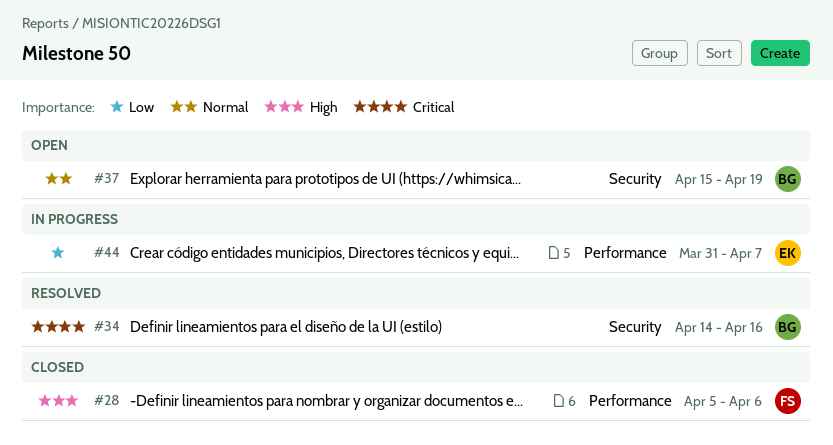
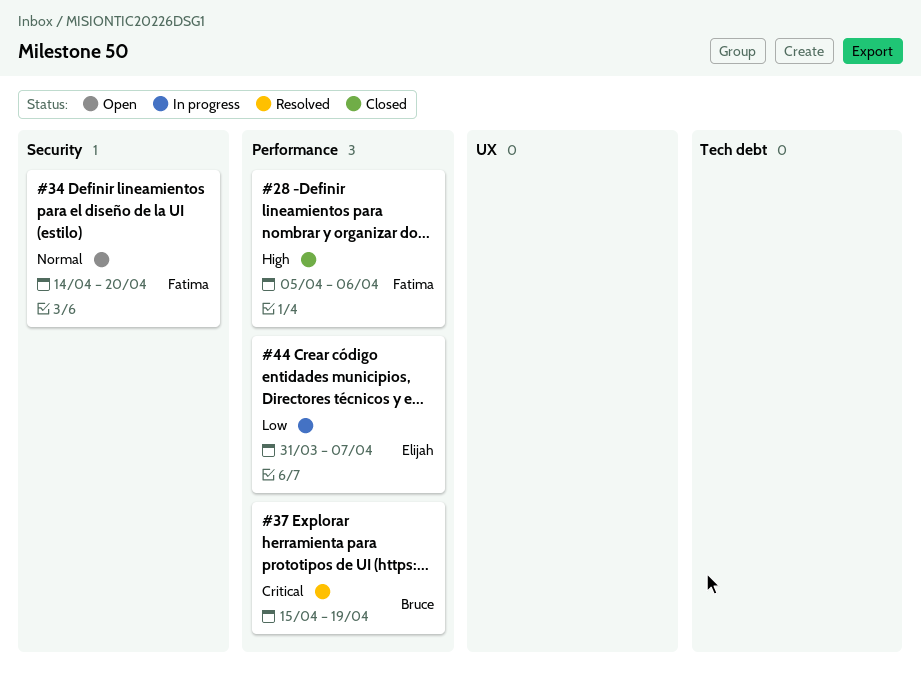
#34, status: Resolved -> Open
#34, owner: Bruce -> Fatima
#34, priority: Critical -> Normal
#34, due: Apr 16 -> Apr 20
#37, status: Open -> Resolved
#37, priority: Normal -> Critical
#37, label: Security -> Performance

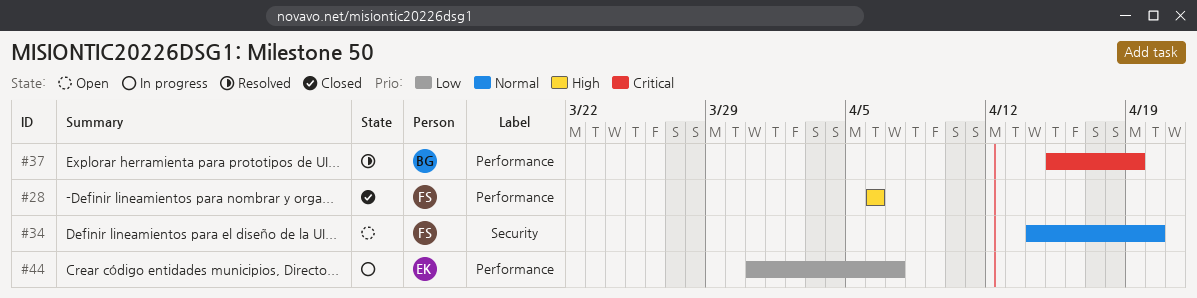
#28, start: Apr 5 -> Apr 6

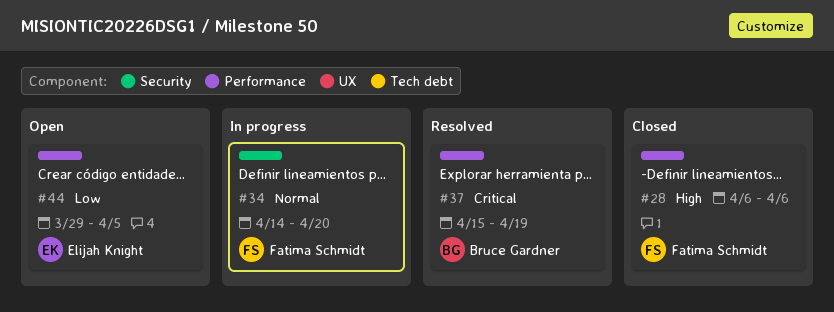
#34, status: Open -> In progress
#44, status: In progress -> Open
#44, start: Mar 31 -> Mar 29
#44, due: Apr 7 -> Apr 5

